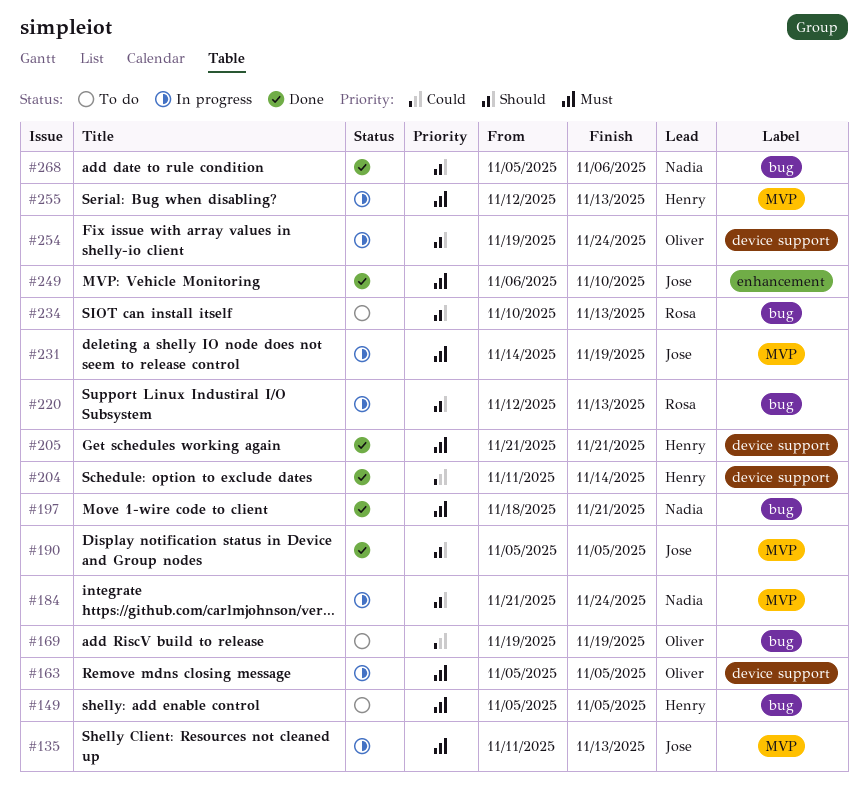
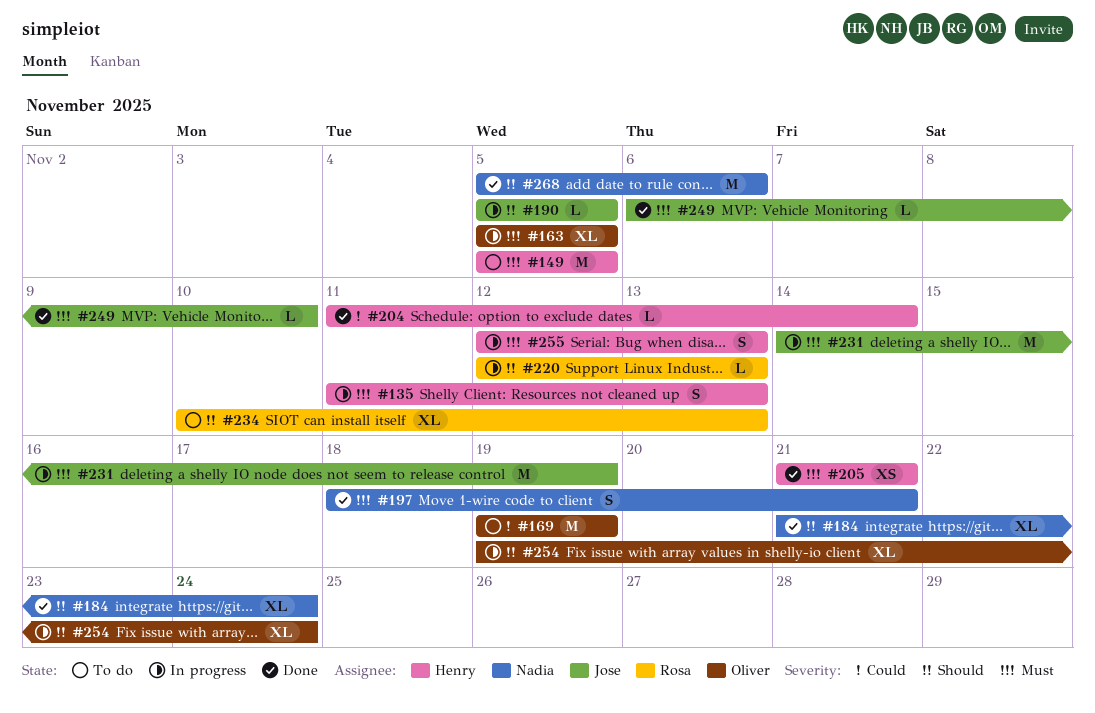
#135, owner: Jose -> Henry
#184, status: In progress -> Done
#190, status: Done -> In progress

